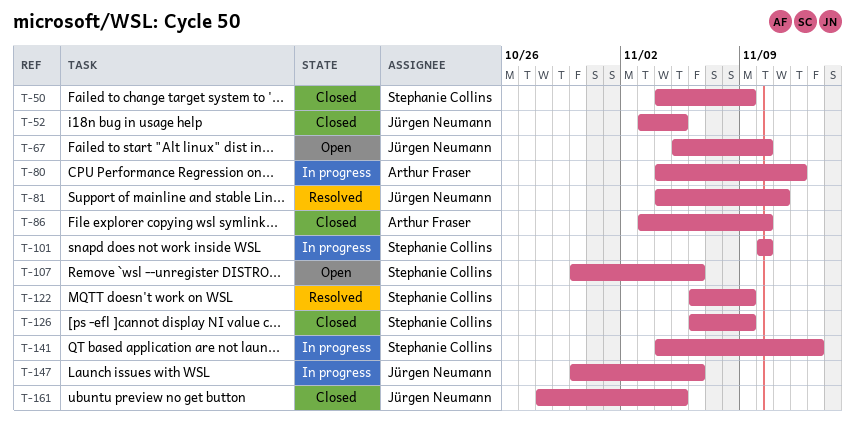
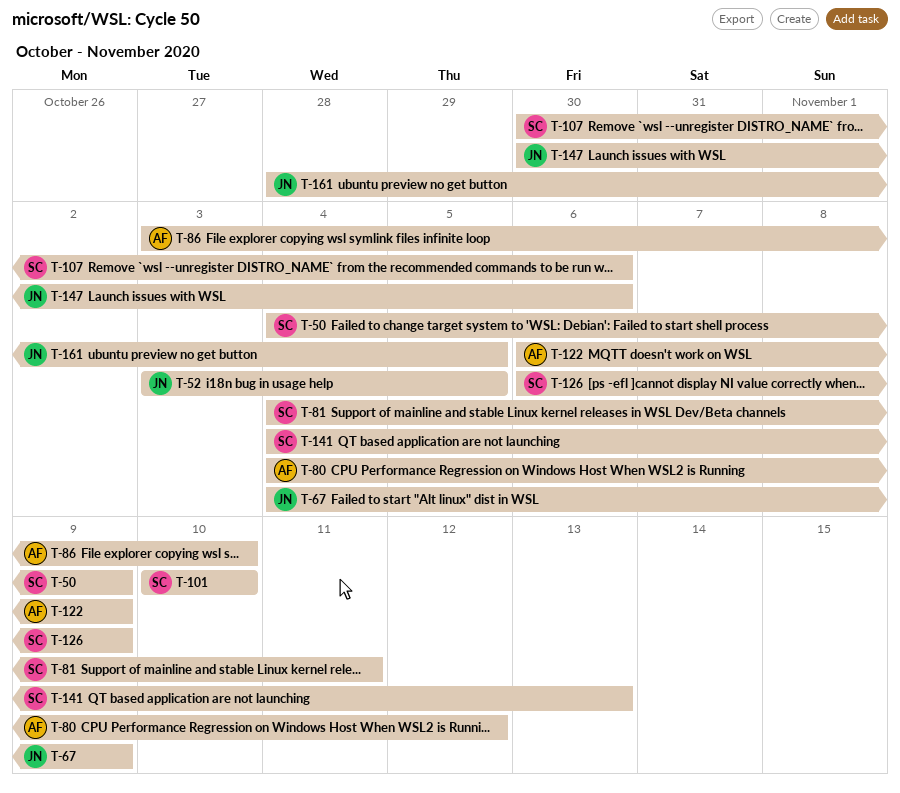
T-67, start: Nov 5 -> Nov 4
T-67, due: Nov 10 -> Nov 9
T-81, owner: Jürgen Neumann -> Stephanie Collins
T-122, owner: Stephanie Collins -> Arthur Fraser

